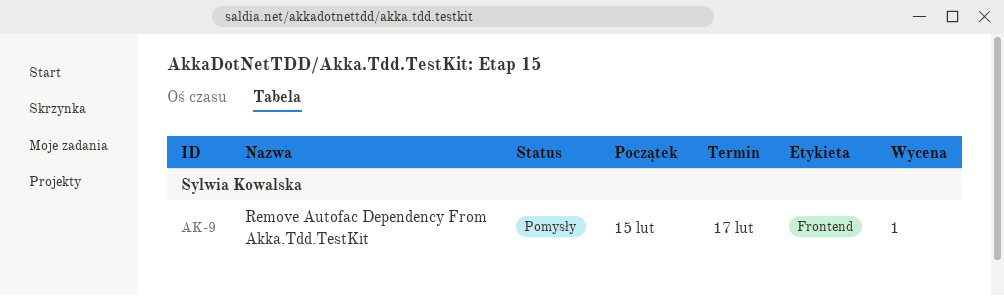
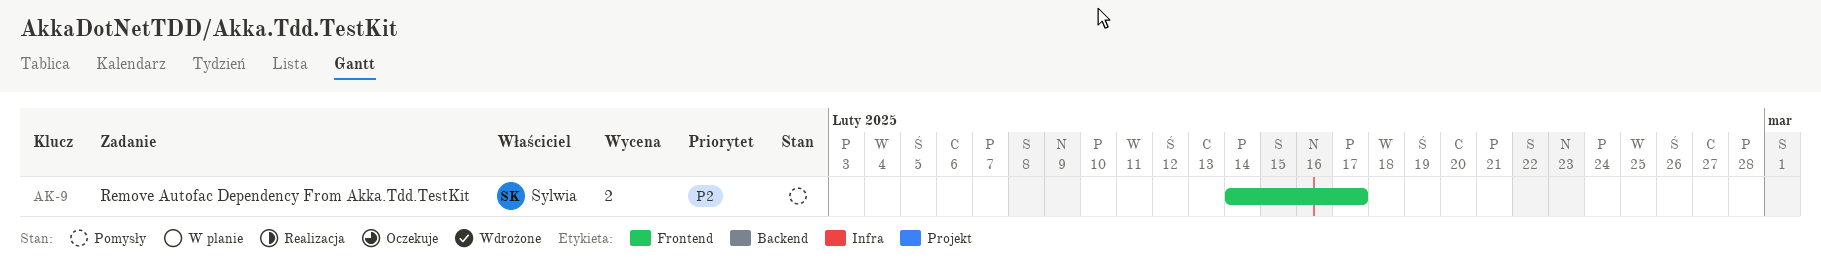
AK-9, estimate: 1 -> 2
AK-9, start: Feb 15 -> Feb 14

